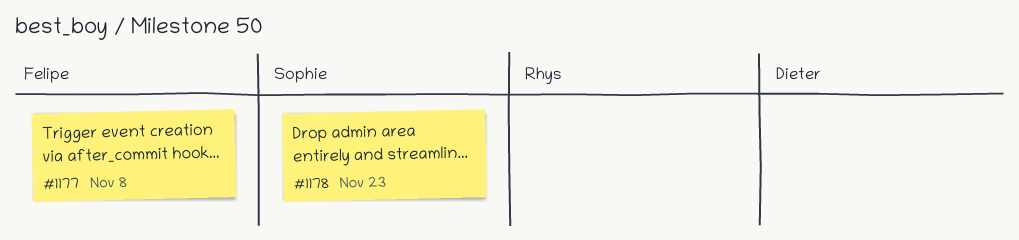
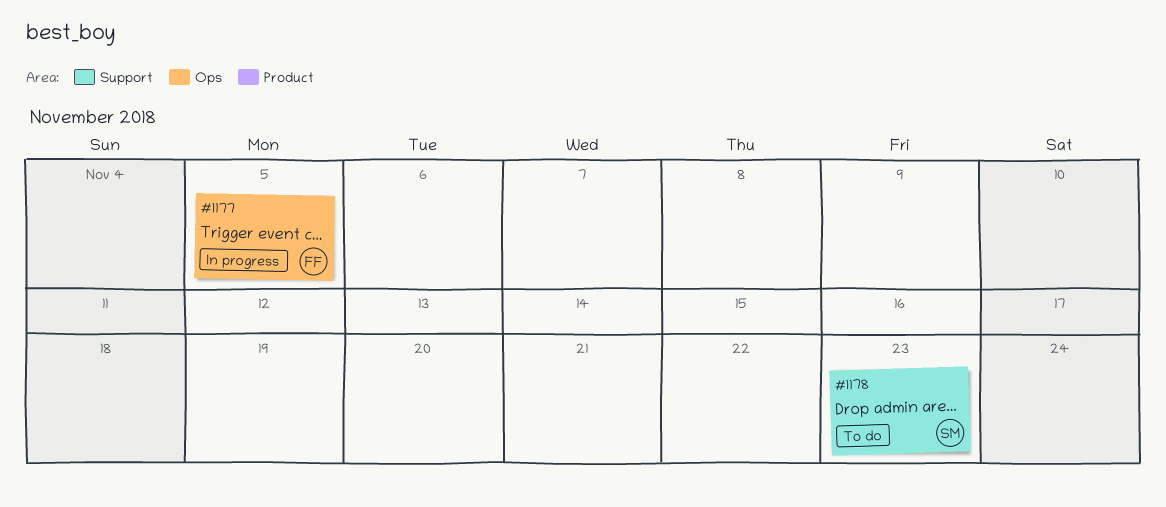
#1177, due: Nov 8 -> Nov 5

